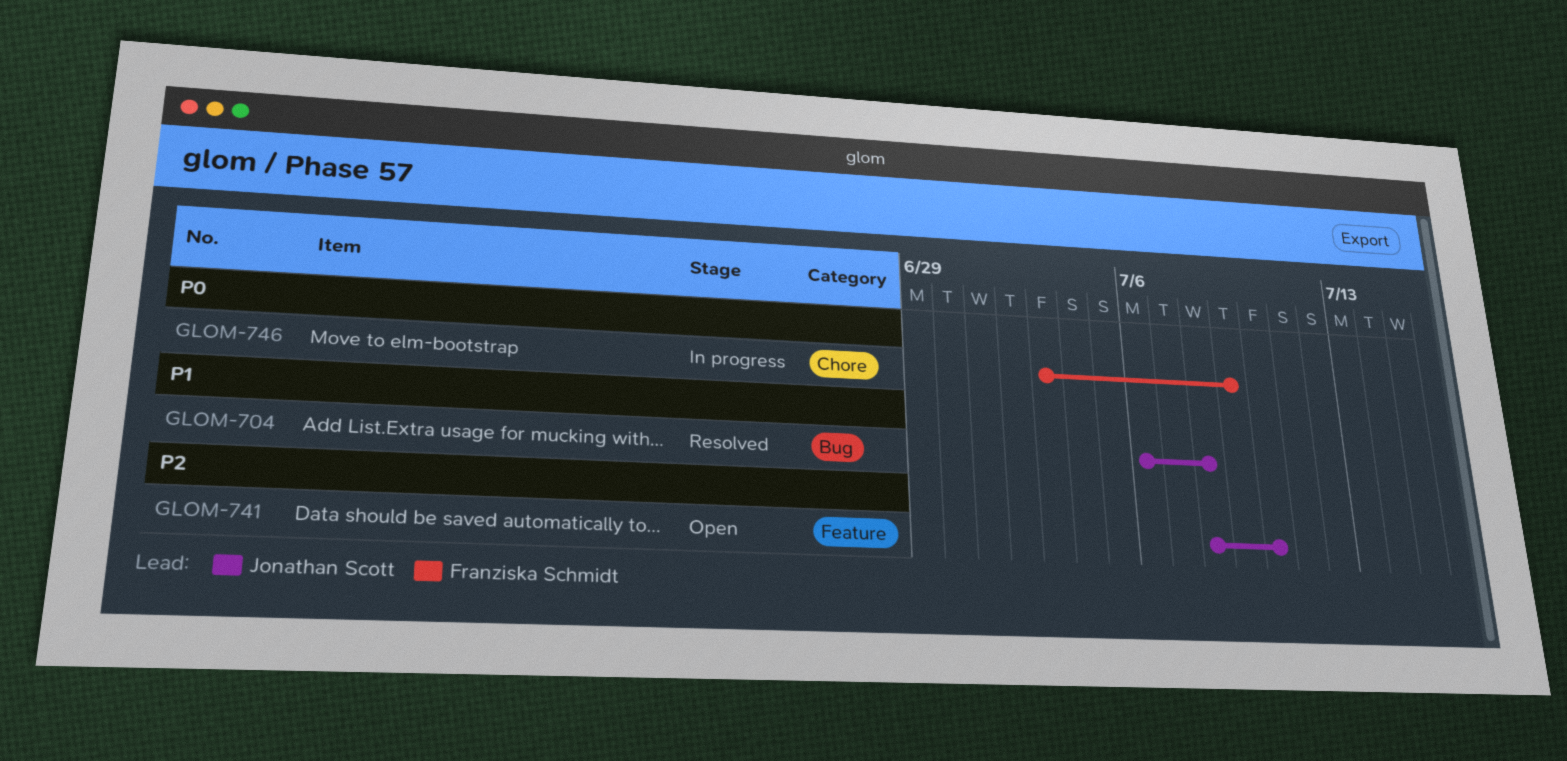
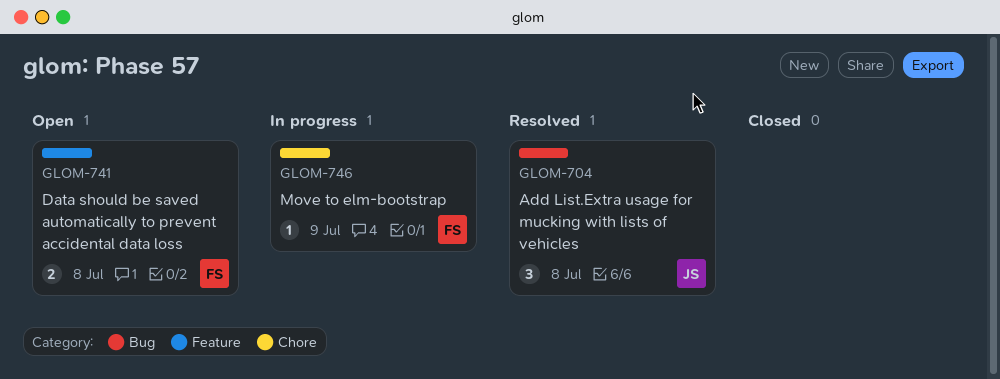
GLOM-741, owner: Jonathan Scott -> Franziska Schmidt
GLOM-741, due: Jul 10 -> Jul 8

